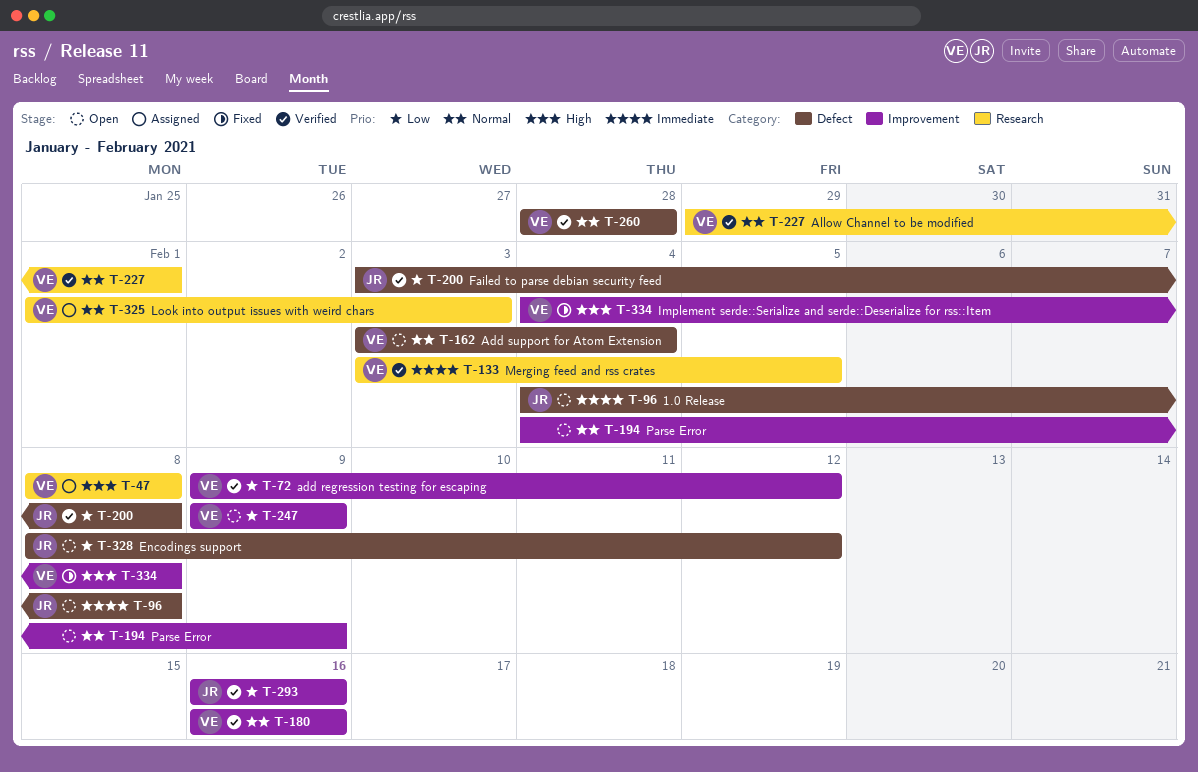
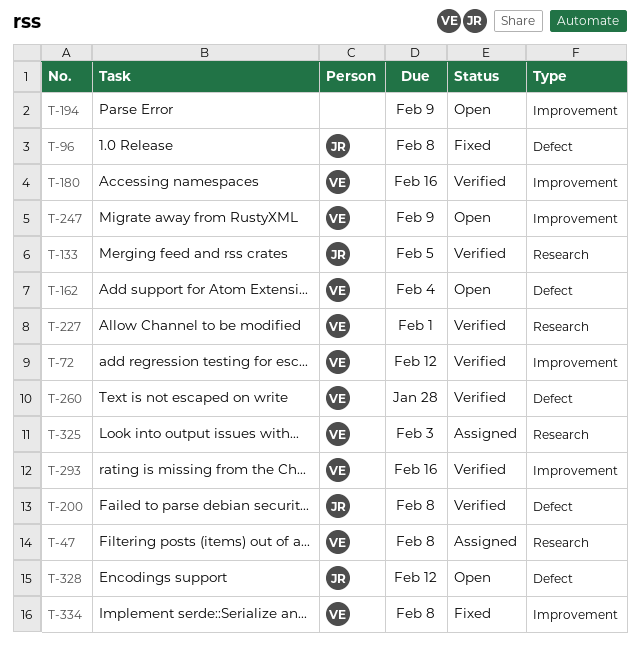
T-96, status: Open -> Fixed
T-133, owner: VE -> JR
T-293, owner: JR -> VE

